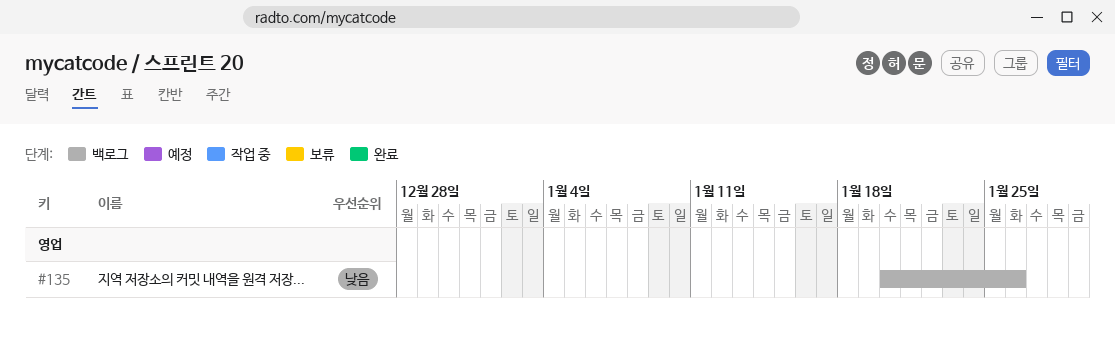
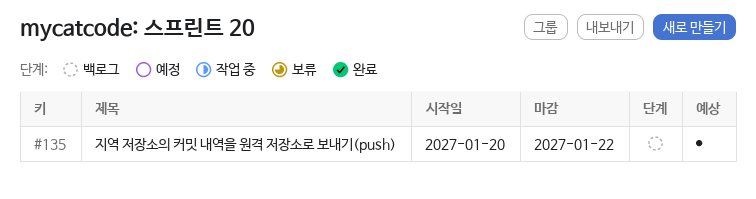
#135, due: Jan 26 -> Jan 22

